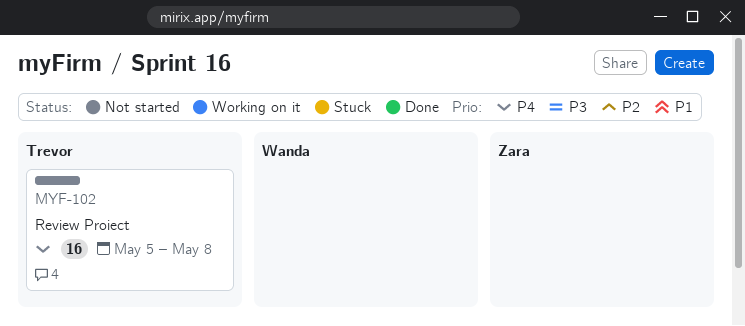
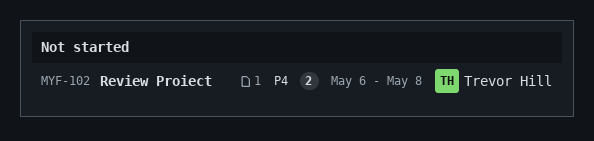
MYF-102, estimate: 16 -> 2
MYF-102, start: May 5 -> May 6

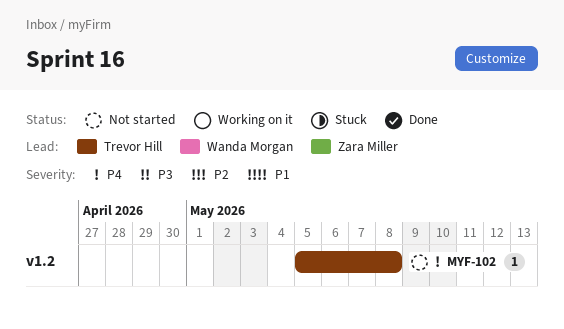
MYF-102, estimate: 2 -> 1
MYF-102, start: May 6 -> May 5

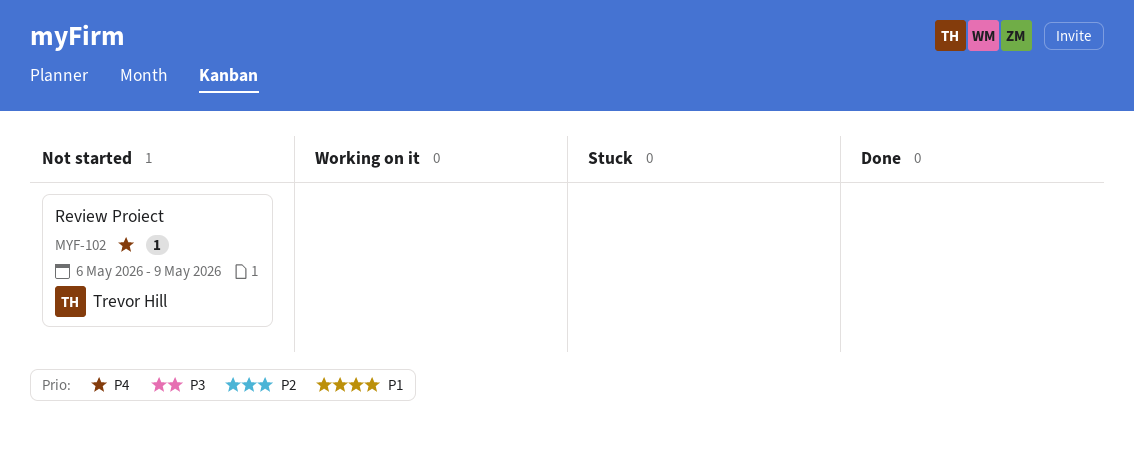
MYF-102, start: May 5 -> May 6
MYF-102, due: May 8 -> May 9

